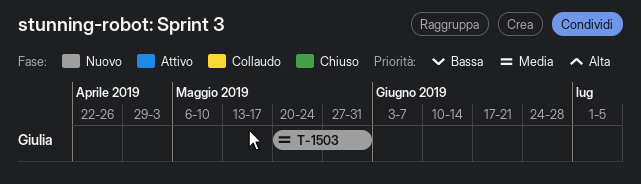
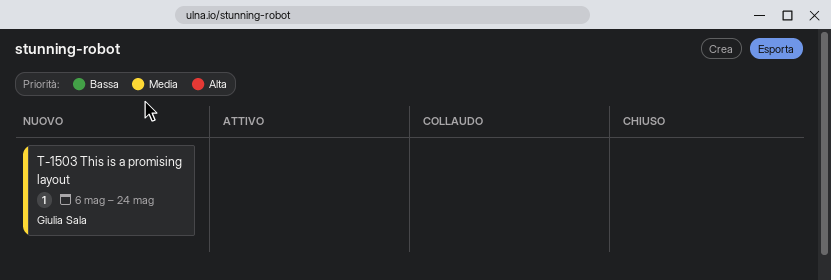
T-1503, start: May 20 -> May 6
T-1503, due: May 31 -> May 24

